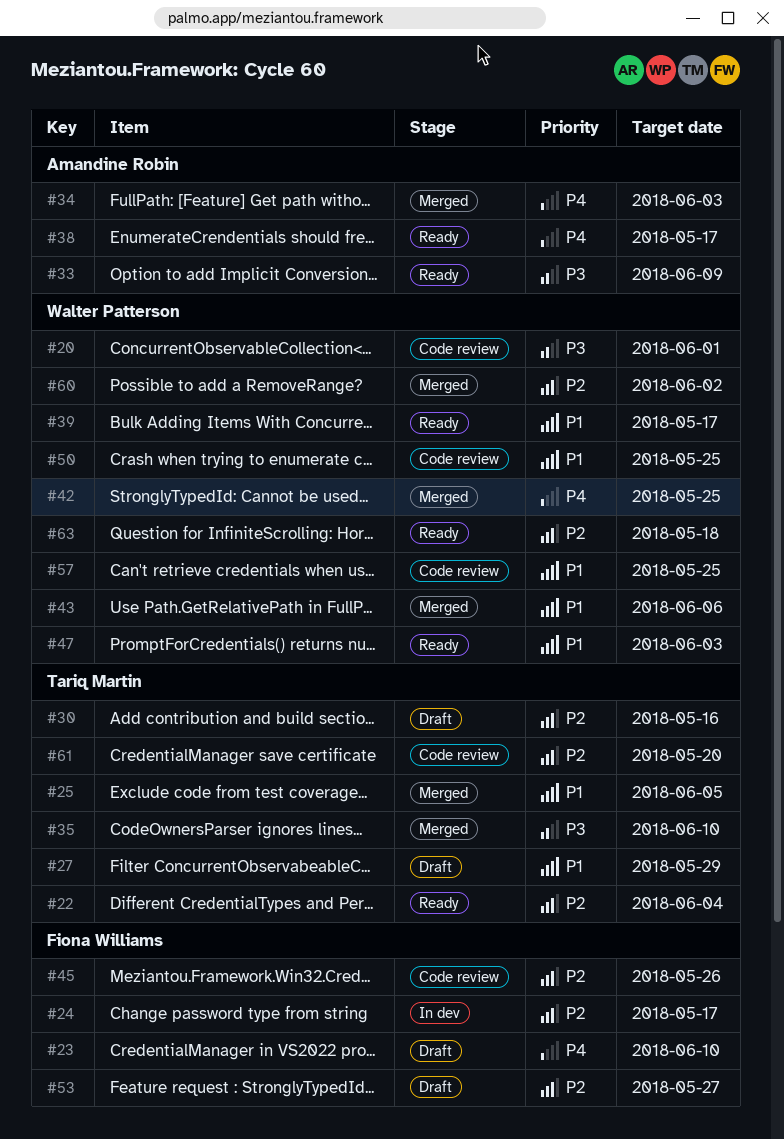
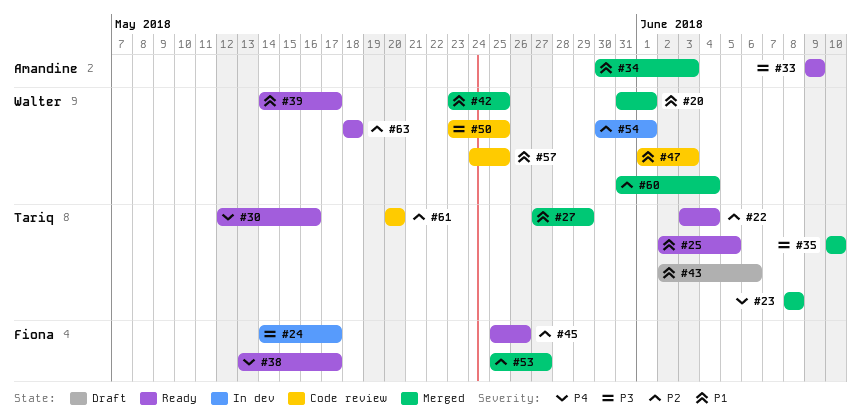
#20, status: Code review -> Merged
#20, priority: P3 -> P1
#23, status: Draft -> Merged
#23, owner: Fiona Williams -> Tariq Martin
#23, due: Jun 10 -> Jun 8
#24, priority: P2 -> P3
#25, status: Merged -> Ready
#27, status: Draft -> Merged
#30, status: Draft -> Ready
#30, priority: P2 -> P4
#34, priority: P4 -> P1
#38, owner: Amandine Robin -> Fiona Williams
#42, priority: P4 -> P1
#43, status: Merged -> Draft
#43, owner: Walter Patterson -> Tariq Martin
#45, status: Code review -> Ready
#47, status: Ready -> Code review
#50, priority: P1 -> P3
#53, status: Draft -> Merged
#54: none -> present
#60, due: Jun 2 -> Jun 4

